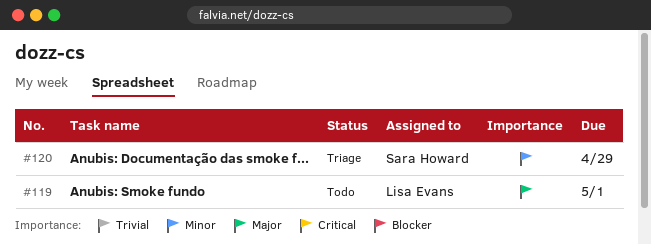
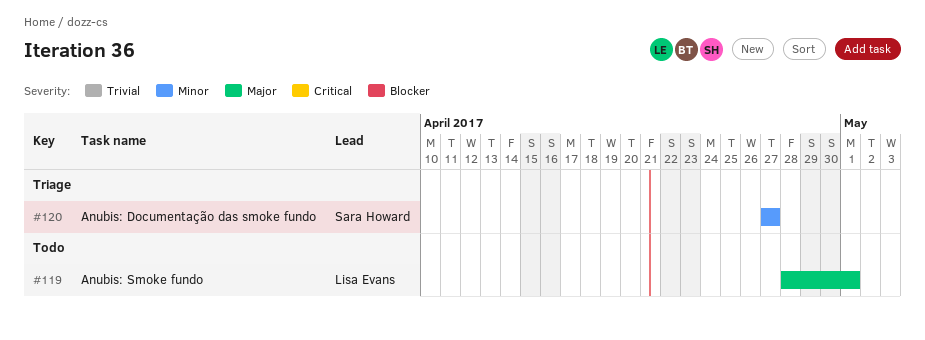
#120, due: Apr 29 -> Apr 27

